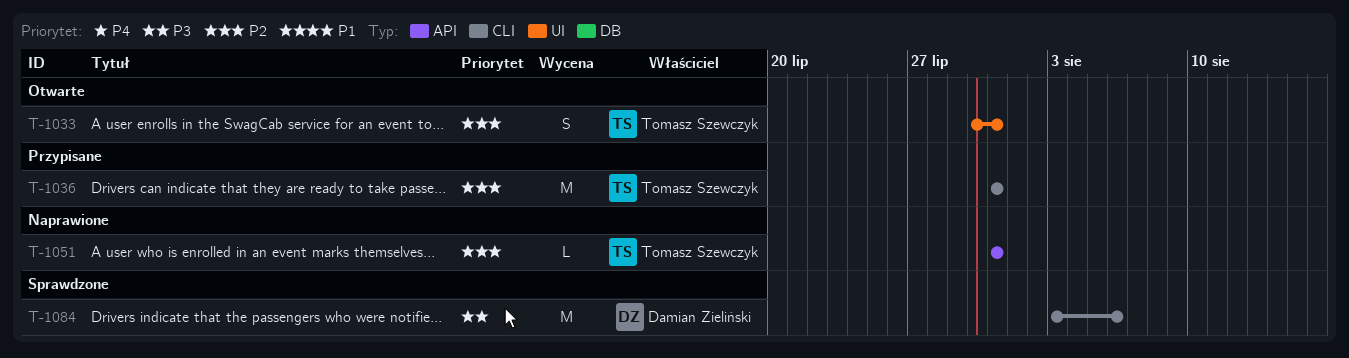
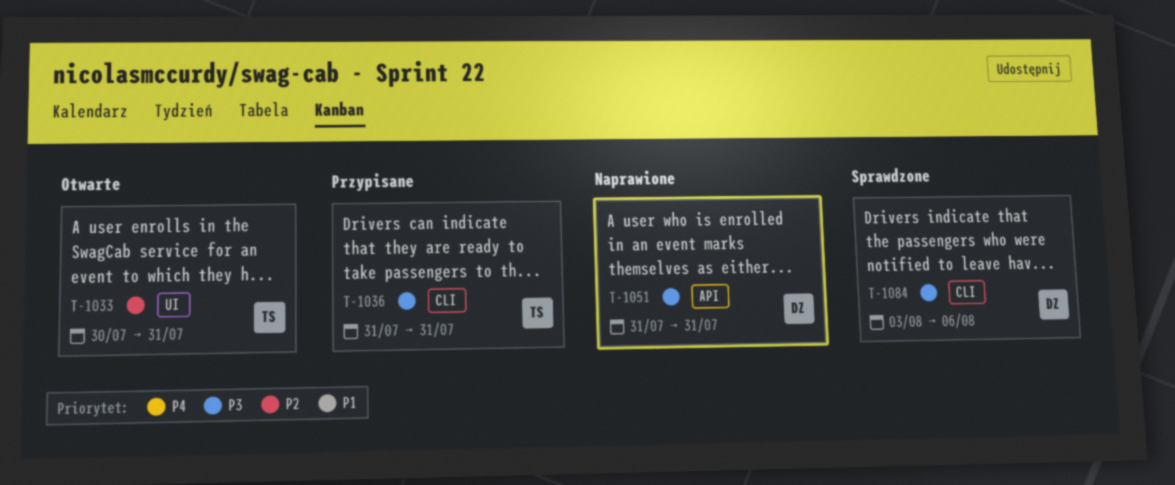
T-1036, priority: P2 -> P3
T-1051, owner: Tomasz Szewczyk -> Damian Zieliński
T-1051, priority: P2 -> P3

